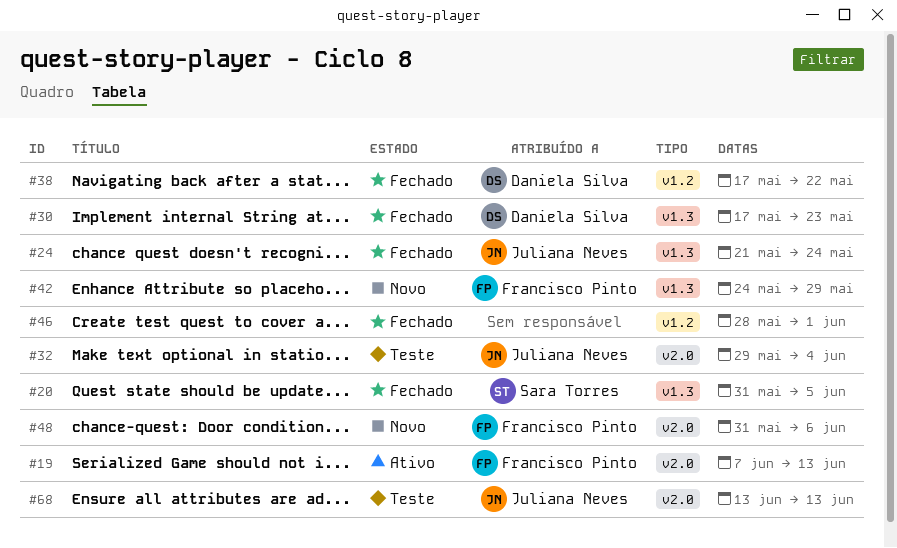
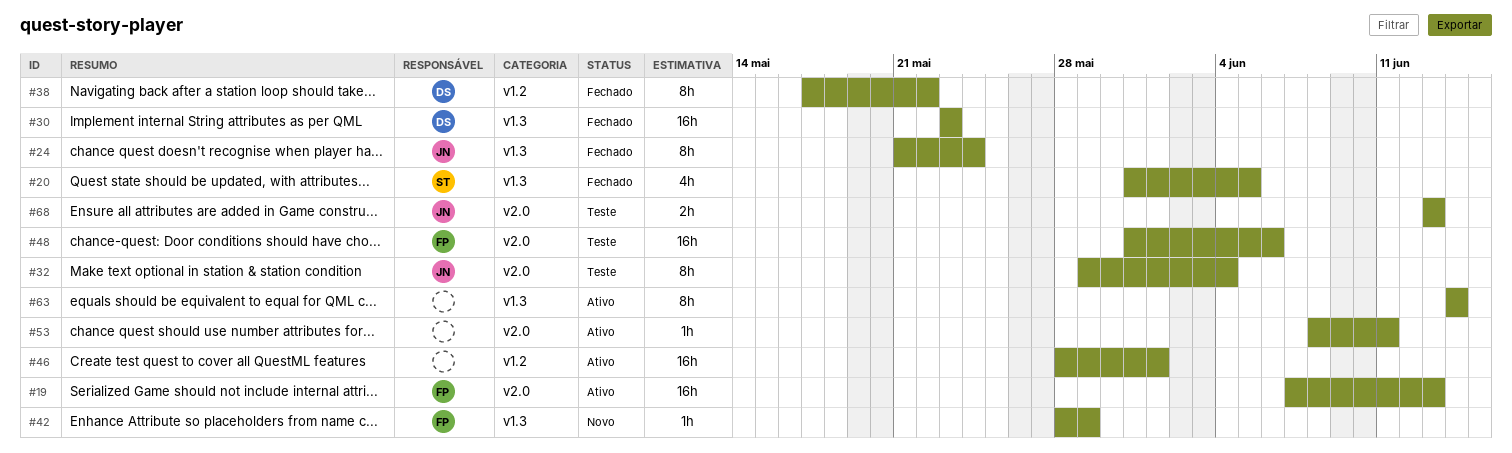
#30, start: May 17 -> May 23
#42, start: May 24 -> May 28
#46, status: Fechado -> Ativo
#48, status: Novo -> Teste
#53: none -> present
#63: none -> present

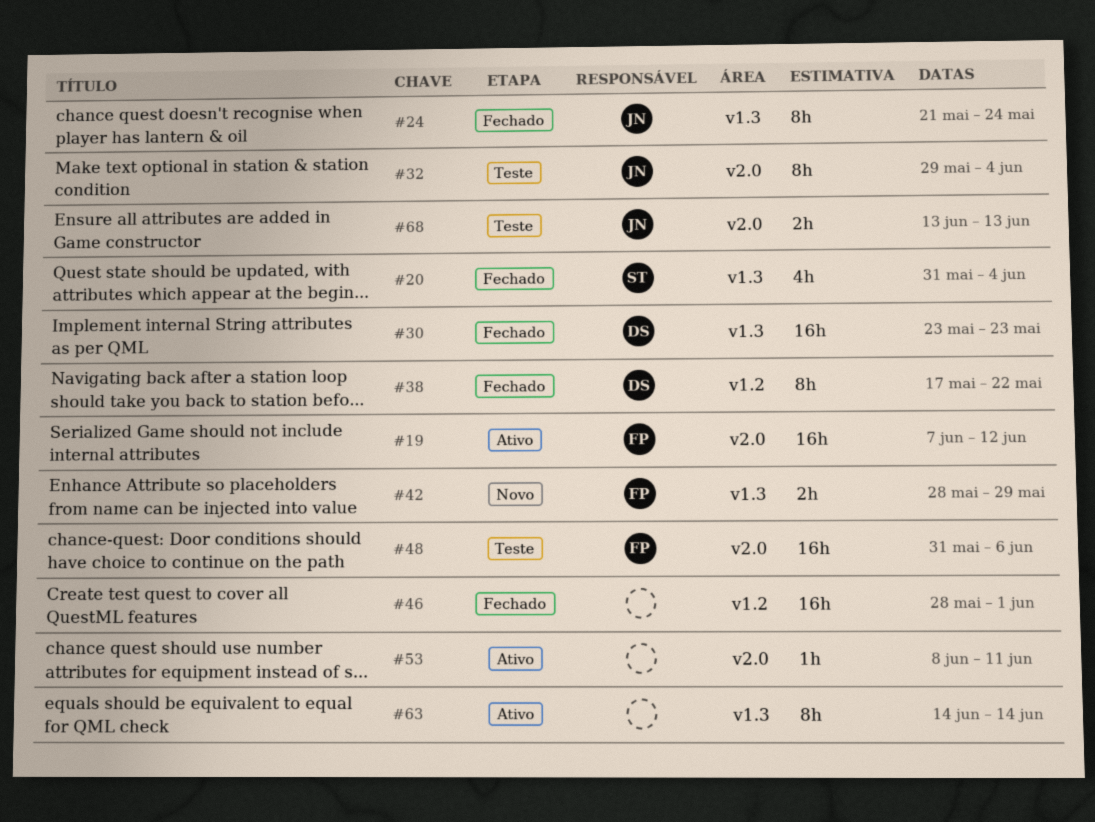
#19, due: Jun 13 -> Jun 12
#20, due: Jun 5 -> Jun 4
#42, estimate: 1h -> 2h
#46, status: Ativo -> Fechado

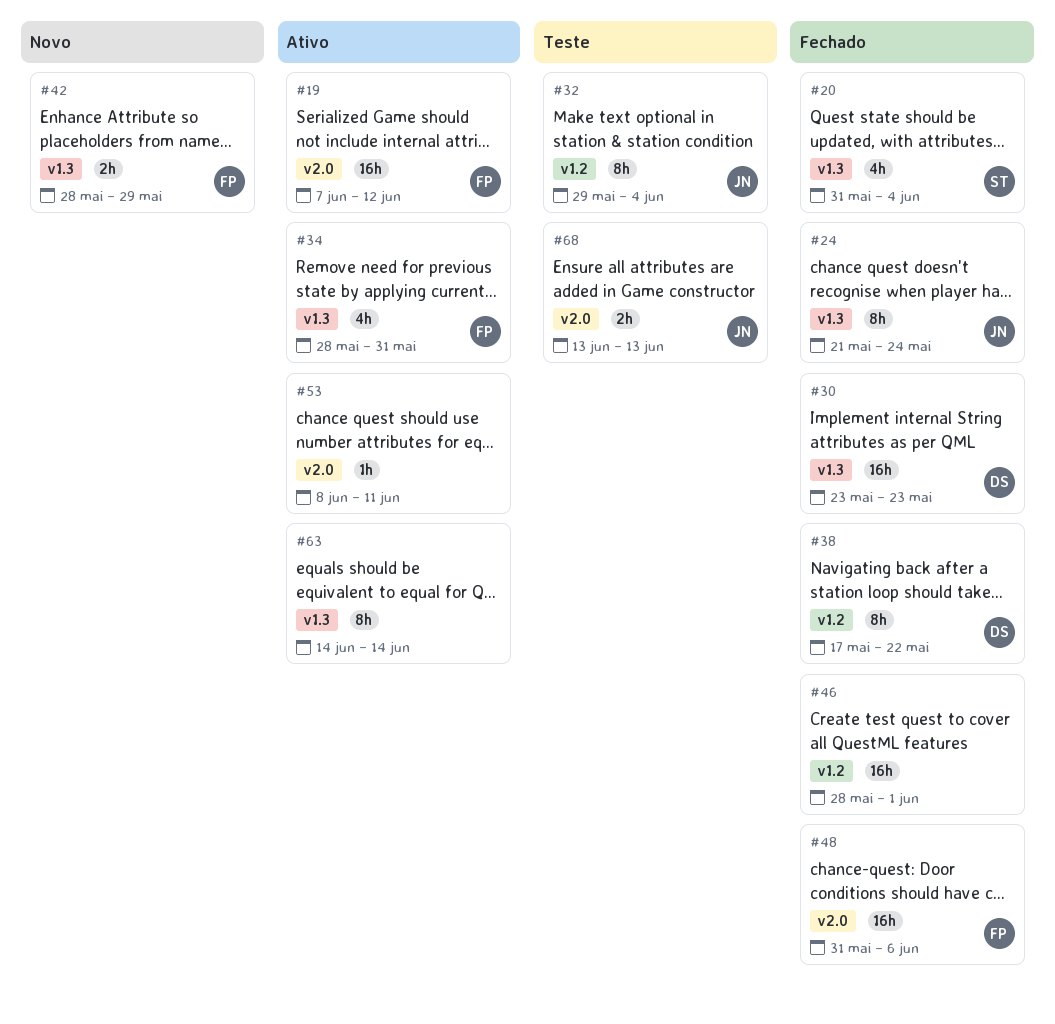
#32, label: v2.0 -> v1.2
#34: none -> present
#48, status: Teste -> Fechado

